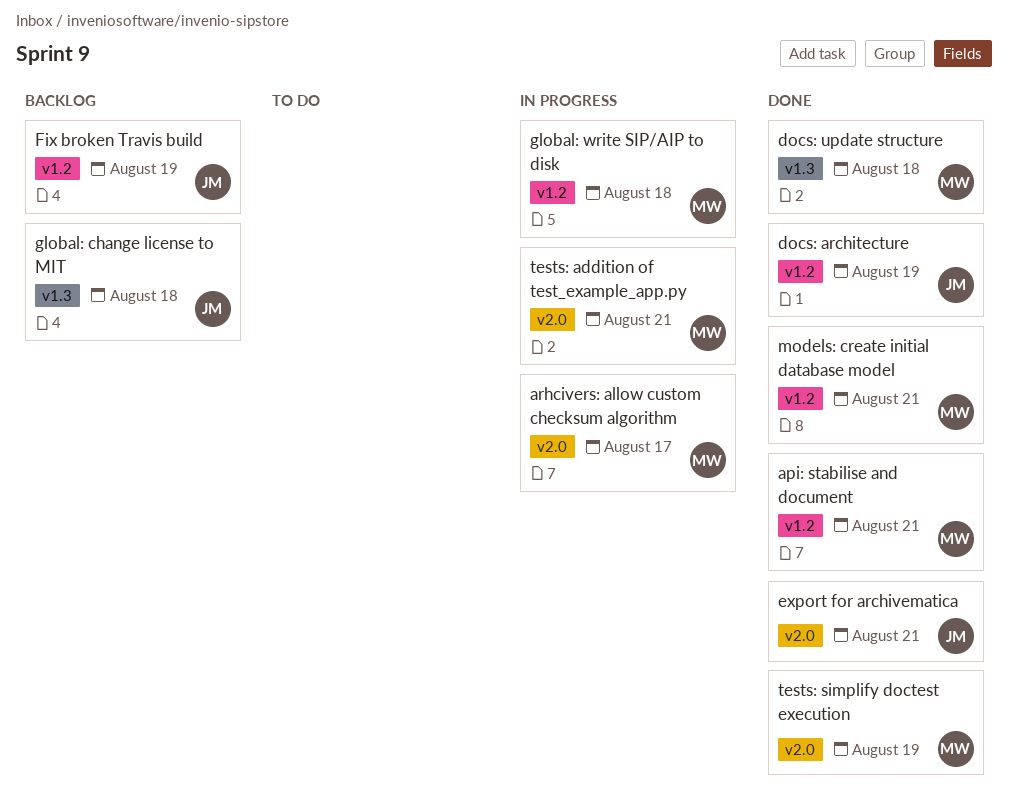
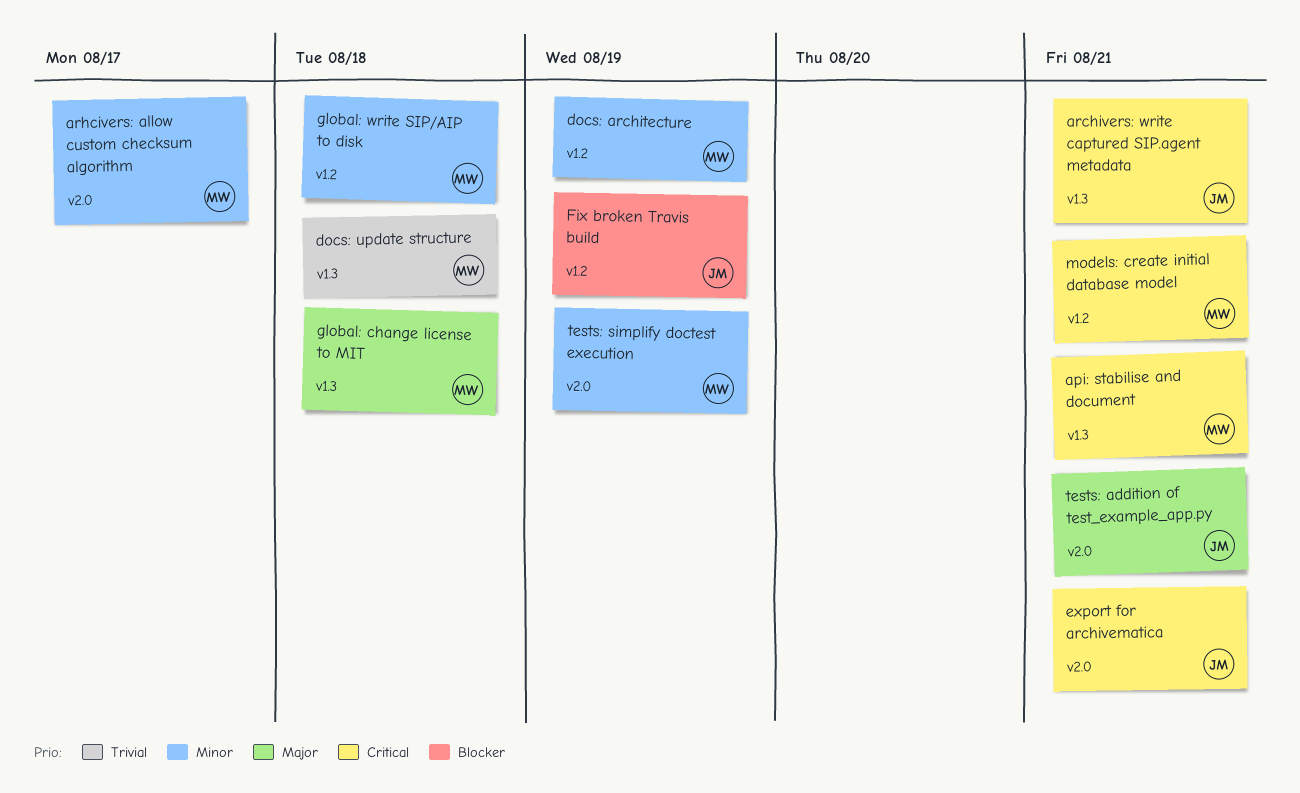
api: stabilise and document, label: v1.2 -> v1.3
archivers: write captured SIP.agent metadata: none -> present
docs: architecture, owner: JM -> MW
global: change license to MIT, owner: JM -> MW
tests: addition of test_example_app.py, owner: MW -> JM

